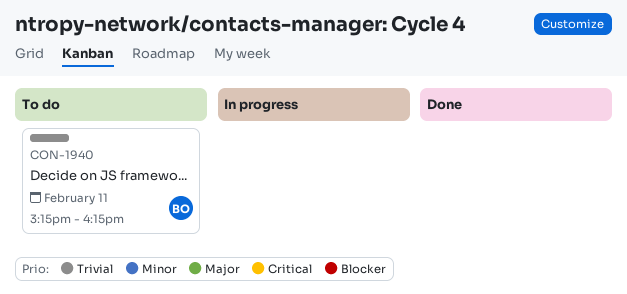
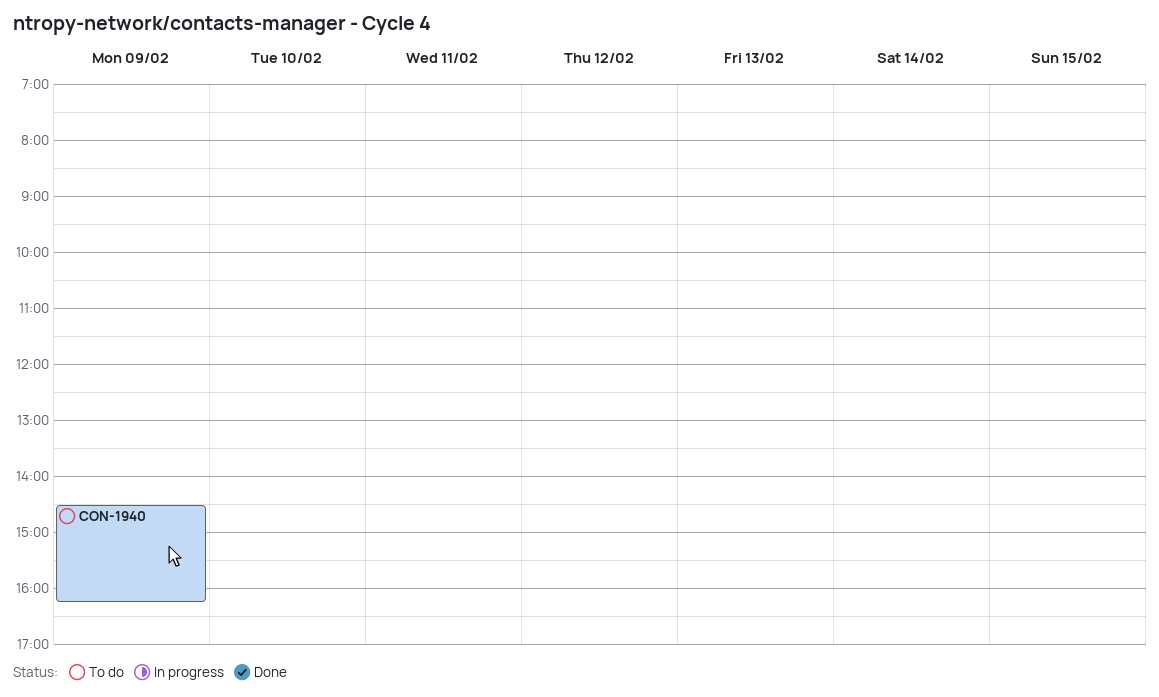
CON-1940, day: Feb 11 -> Feb 9
CON-1940, begins: 15:15 -> 14:30

